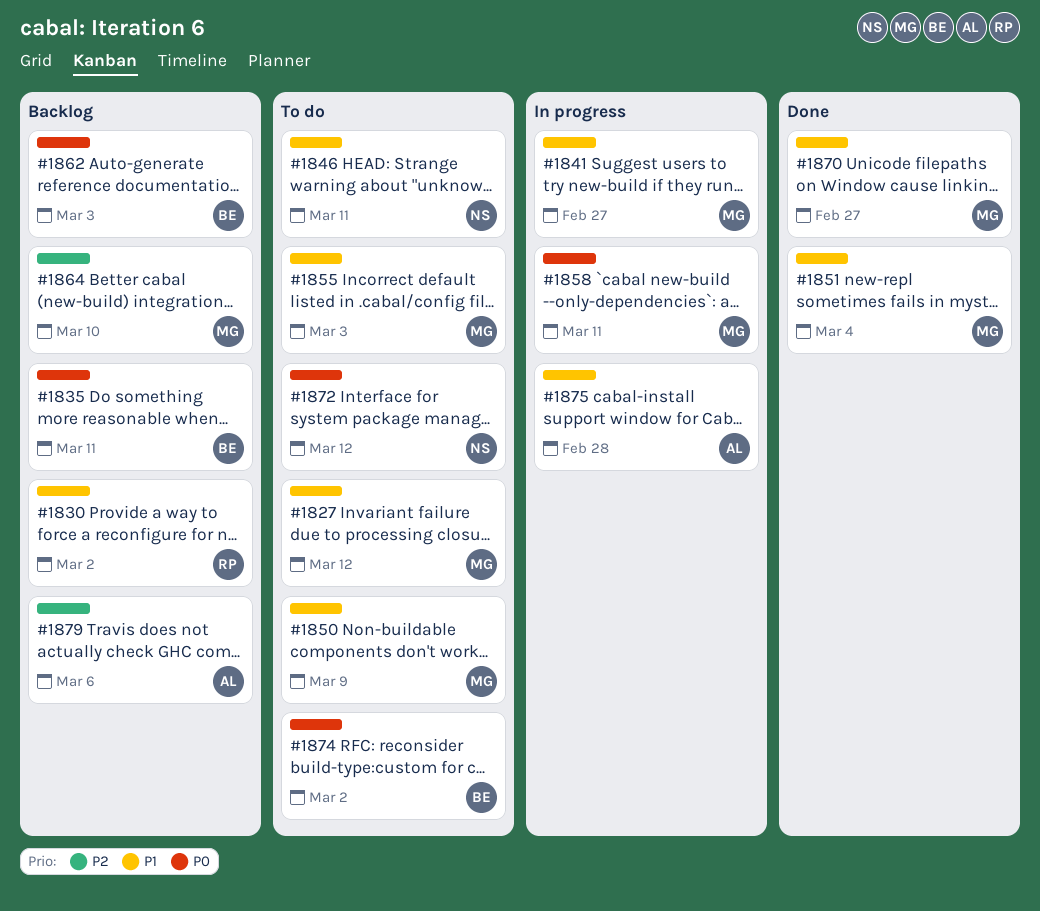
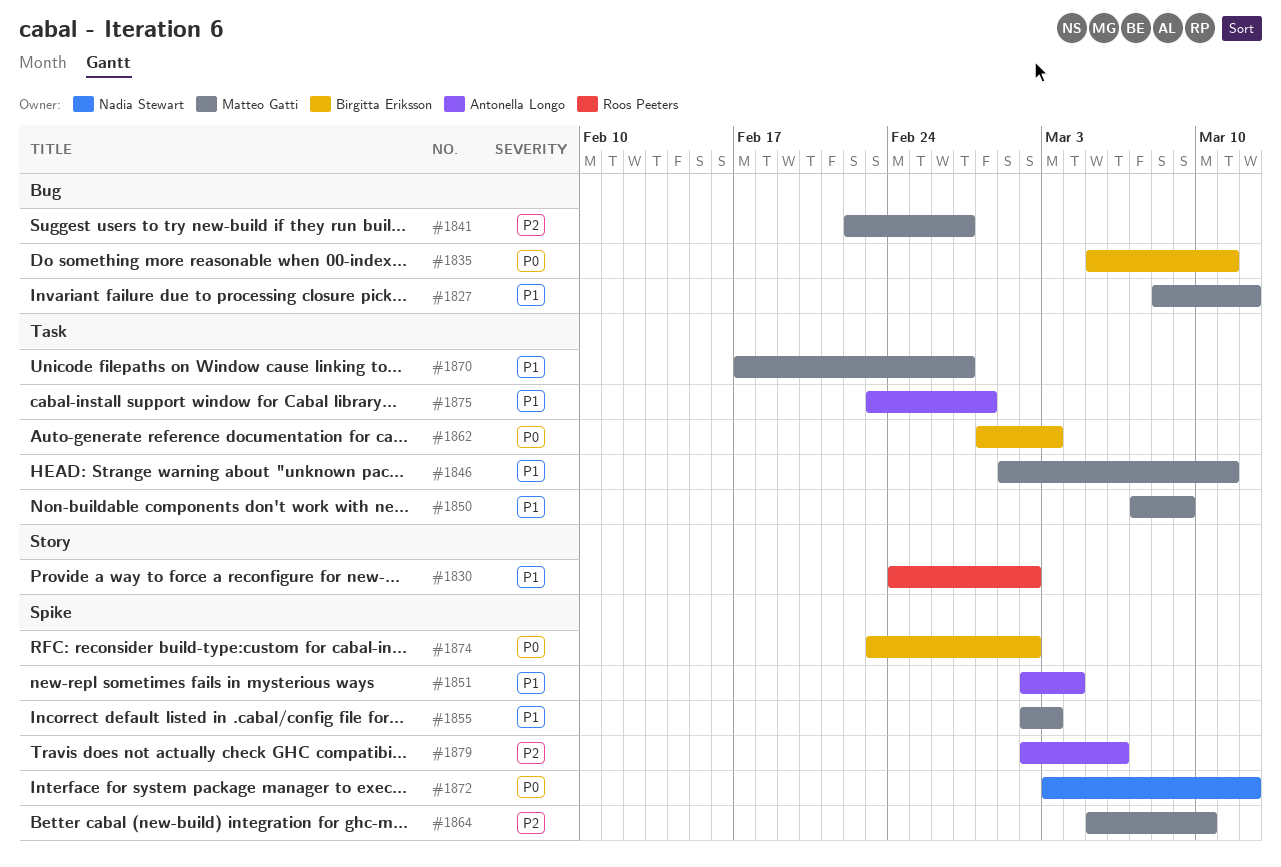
#1841, priority: P1 -> P2
#1846, owner: Nadia Stewart -> Matteo Gatti
#1851, owner: Matteo Gatti -> Antonella Longo
#1858: present -> none

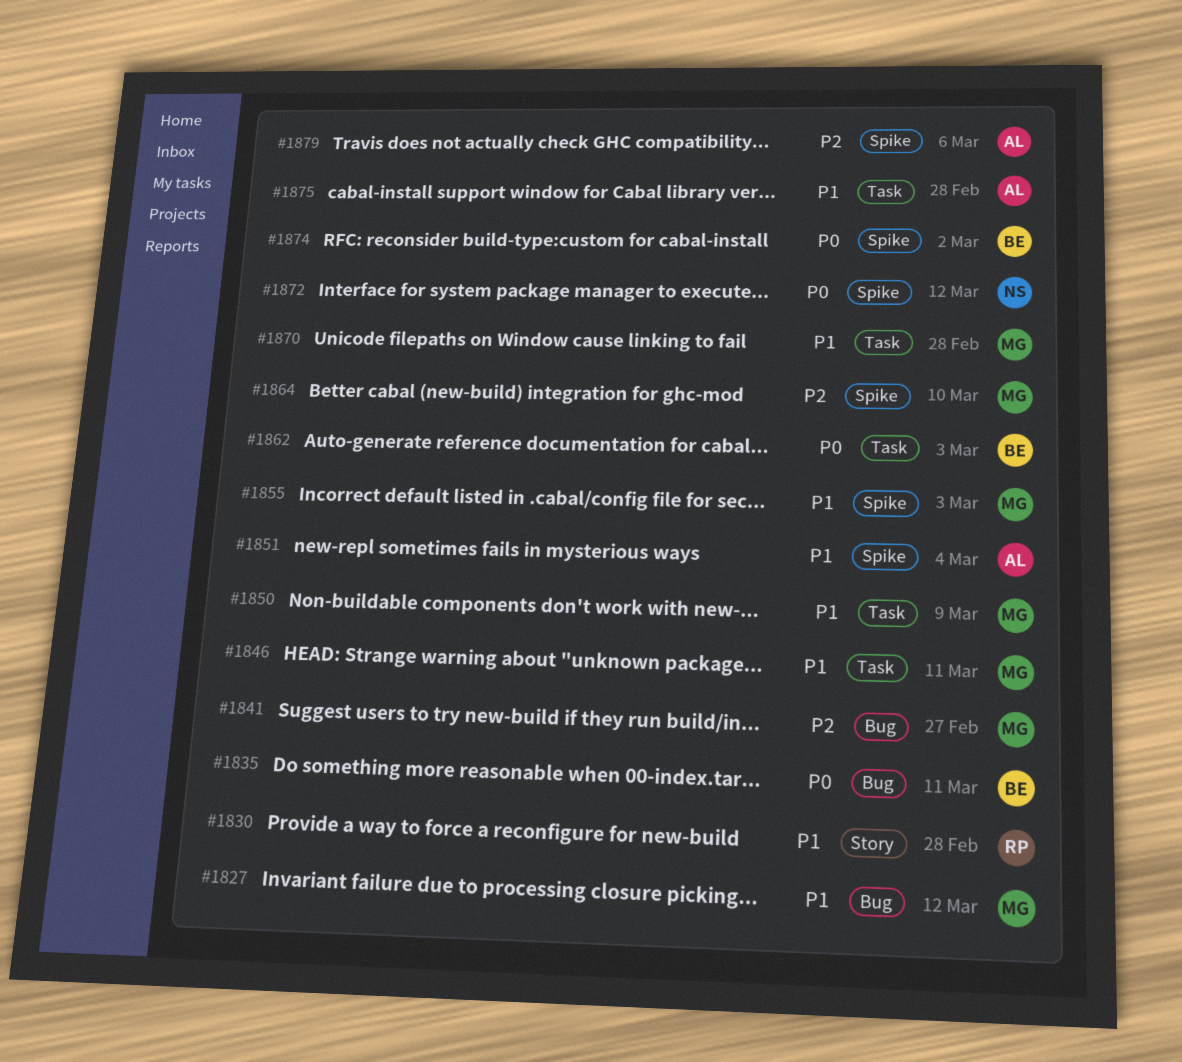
#1830, due: Mar 2 -> Feb 28
#1870, due: Feb 27 -> Feb 28

